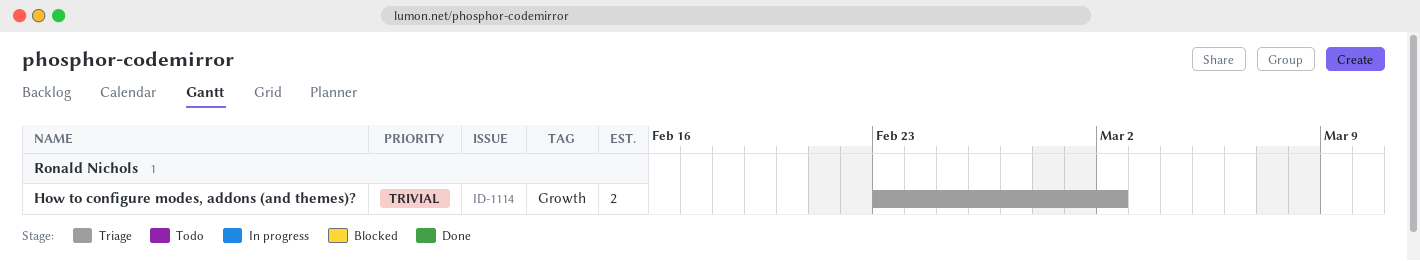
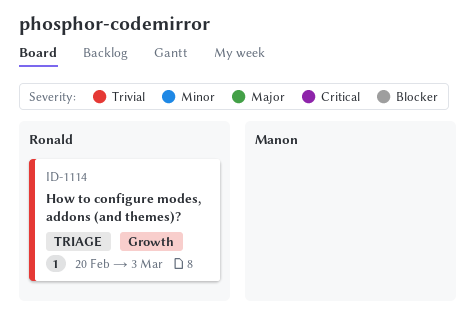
ID-1114, estimate: 2 -> 1
ID-1114, start: Feb 23 -> Feb 20
ID-1114, due: Mar 2 -> Mar 3

